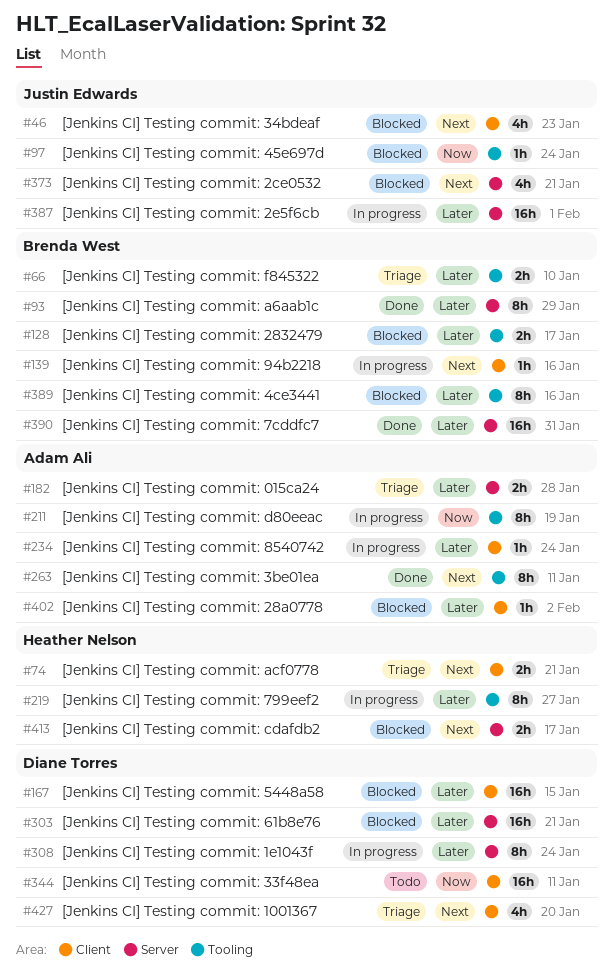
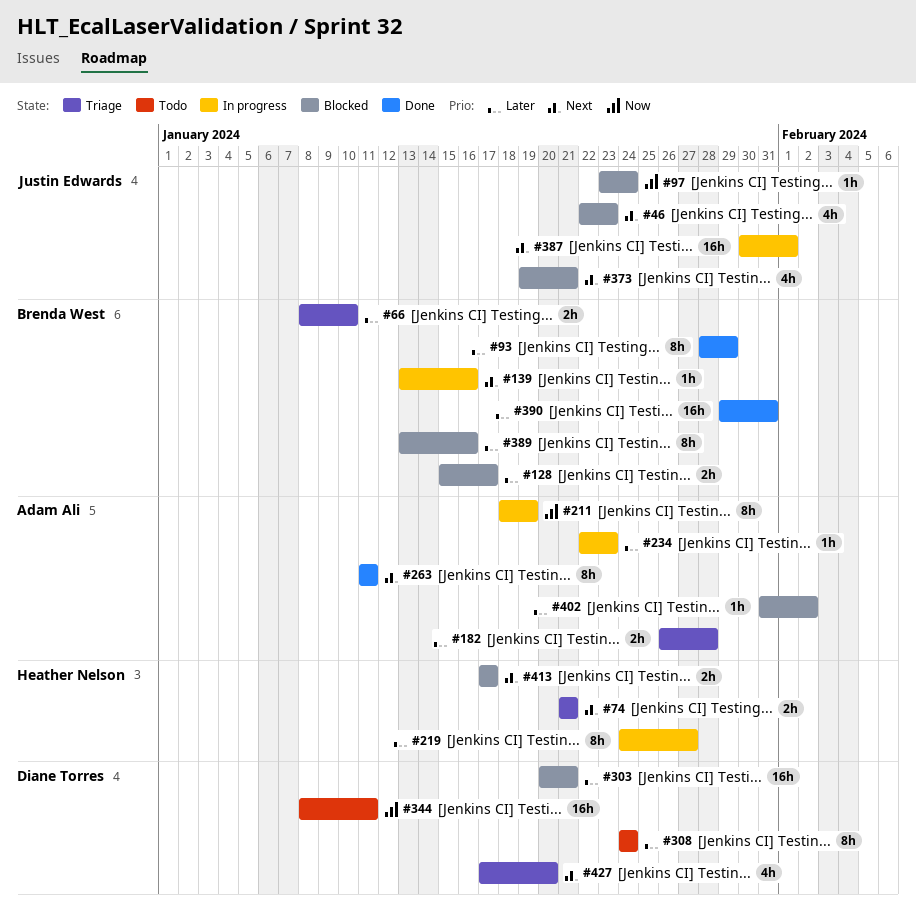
#167: present -> none
#234, due: Jan 24 -> Jan 23
#308, status: In progress -> Todo
#387, priority: Later -> Next

